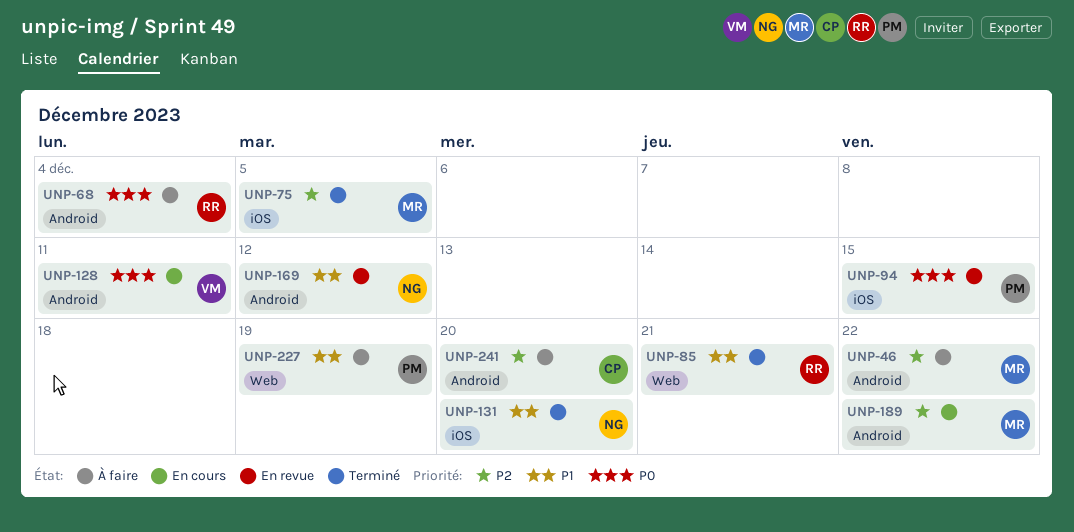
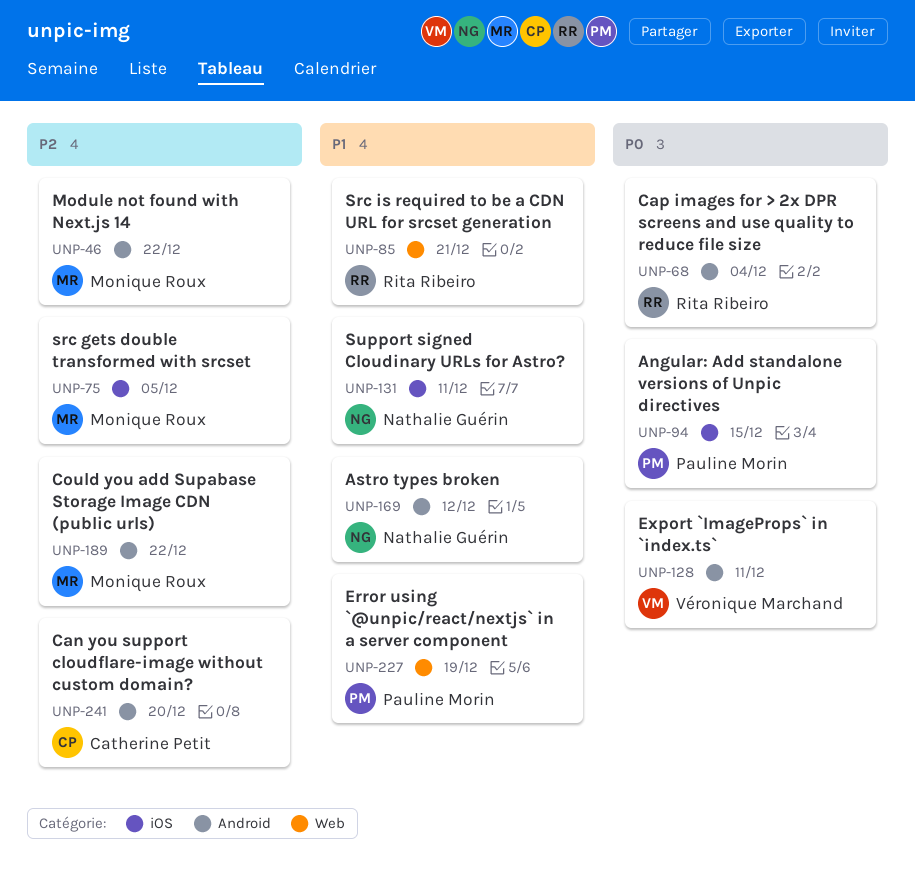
UNP-131, due: Dec 20 -> Dec 11

